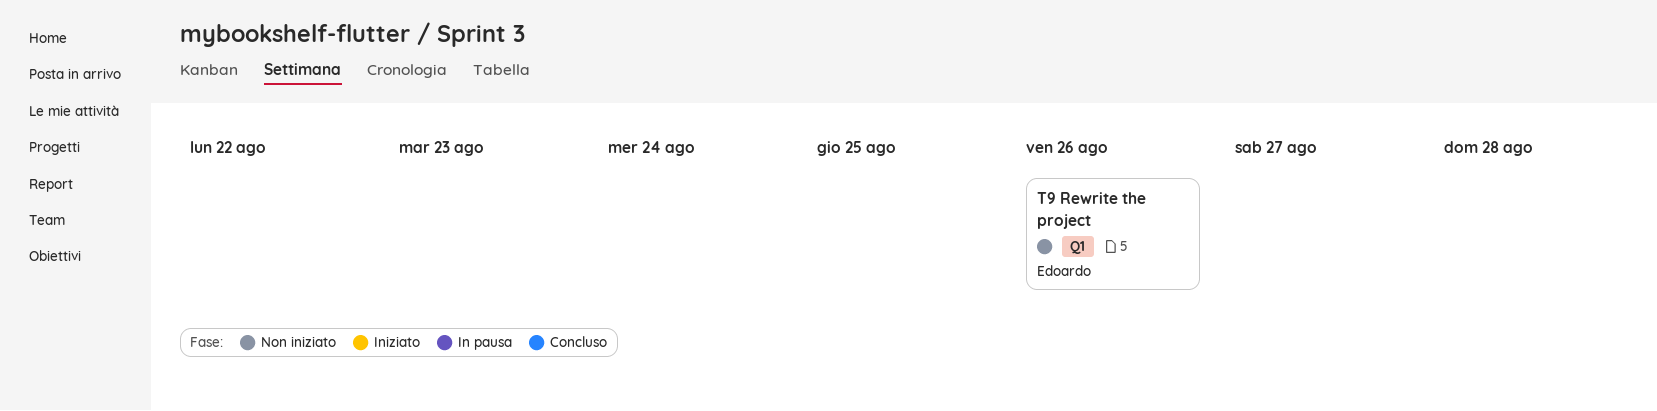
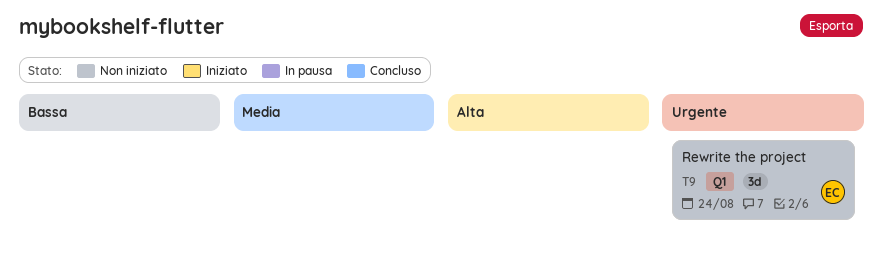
T9, due: Aug 26 -> Aug 24

